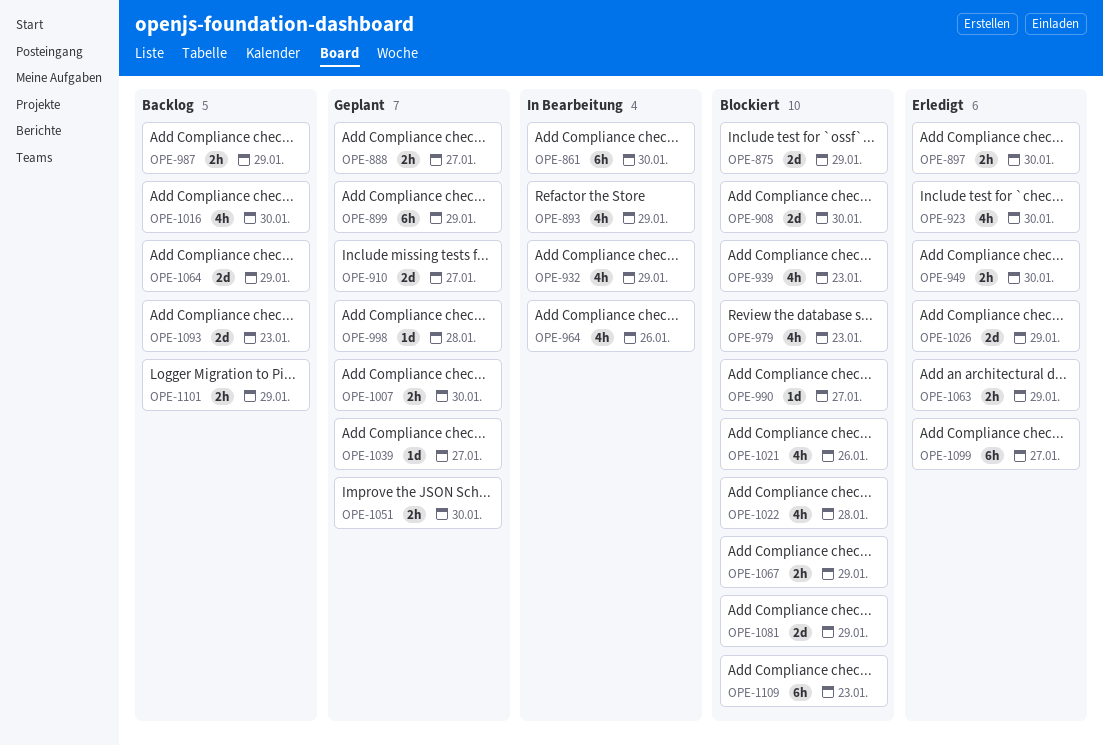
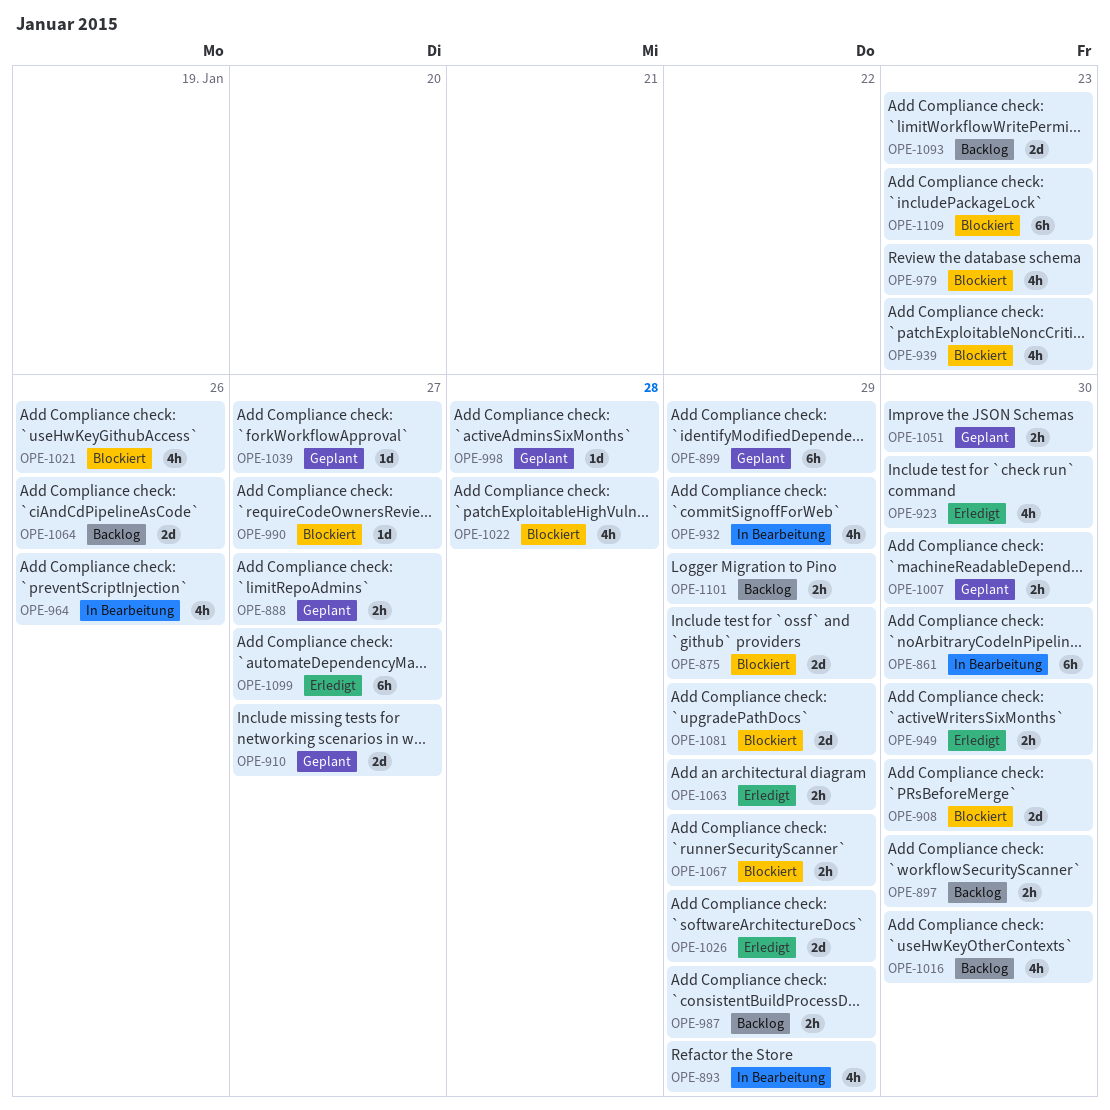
OPE-897, status: Erledigt -> Backlog
OPE-1064, due: Jan 29 -> Jan 26

